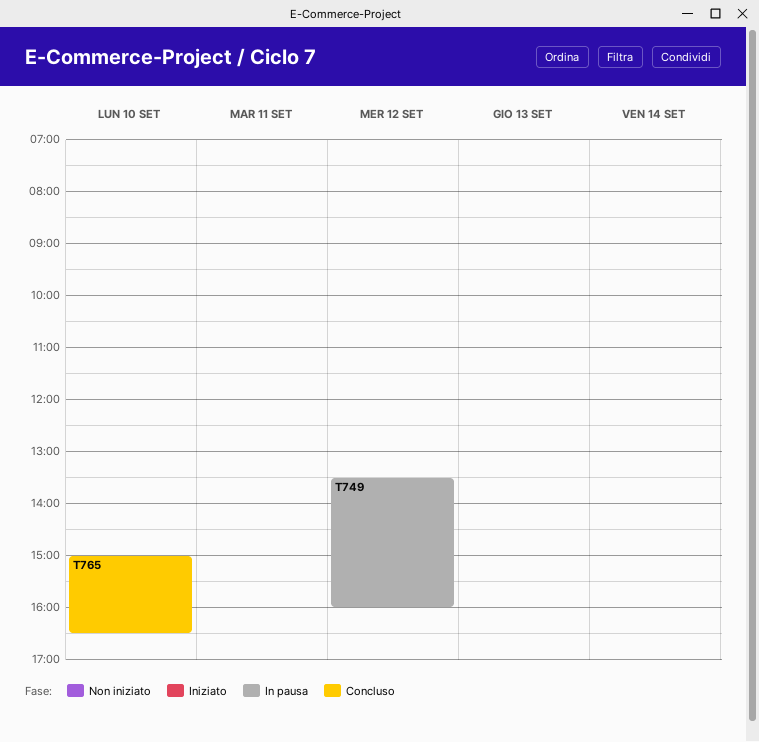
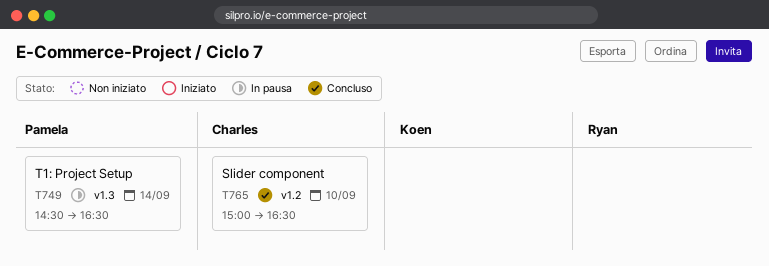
T749, day: Sep 12 -> Sep 14
T749, begins: 13:30 -> 14:30
T749, ends: 16:00 -> 16:30

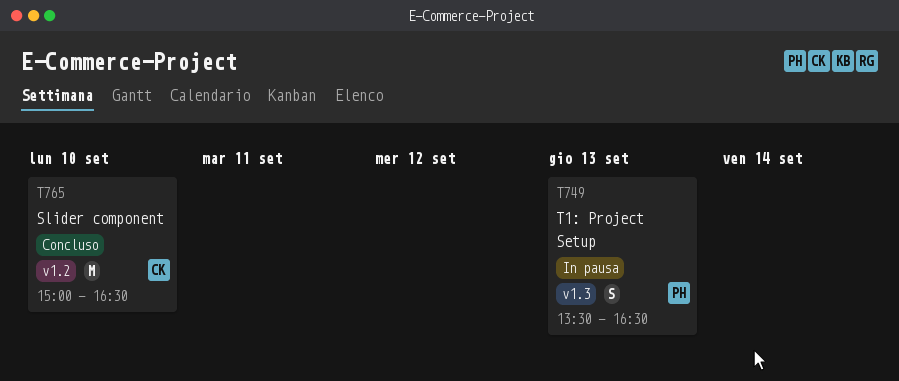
T749, day: Sep 14 -> Sep 13
T749, begins: 14:30 -> 13:30

